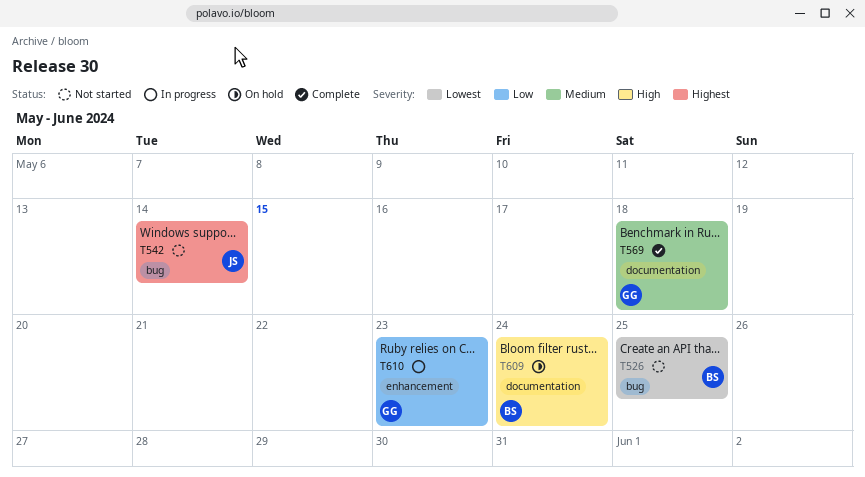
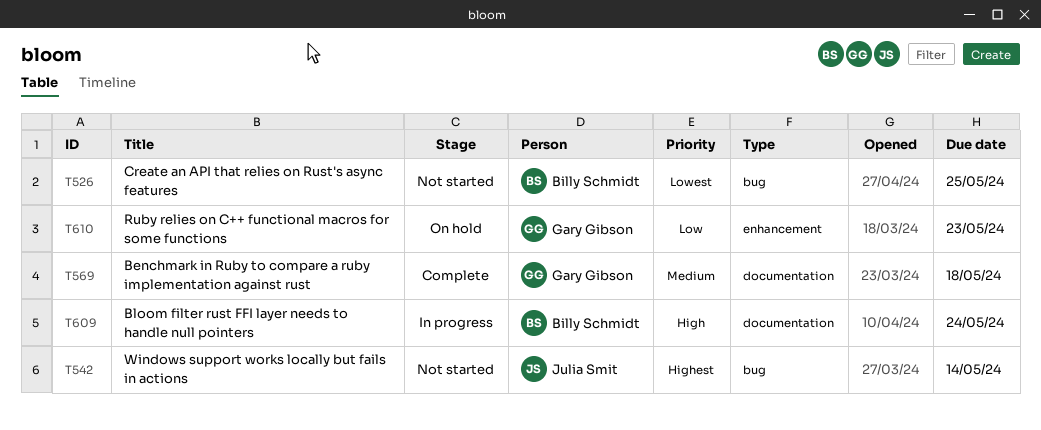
T609, status: On hold -> In progress
T610, status: In progress -> On hold

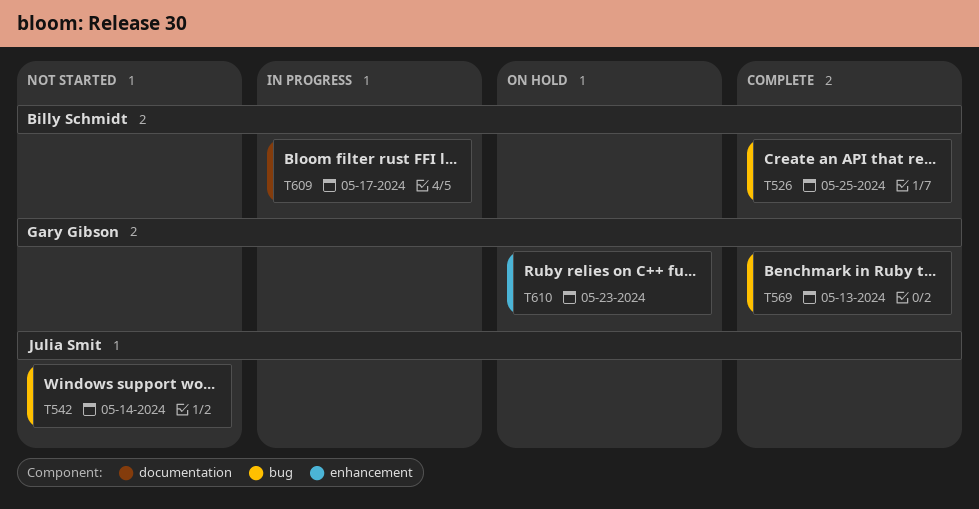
T526, status: Not started -> Complete
T569, label: documentation -> bug
T569, due: May 18 -> May 13
T609, due: May 24 -> May 17

